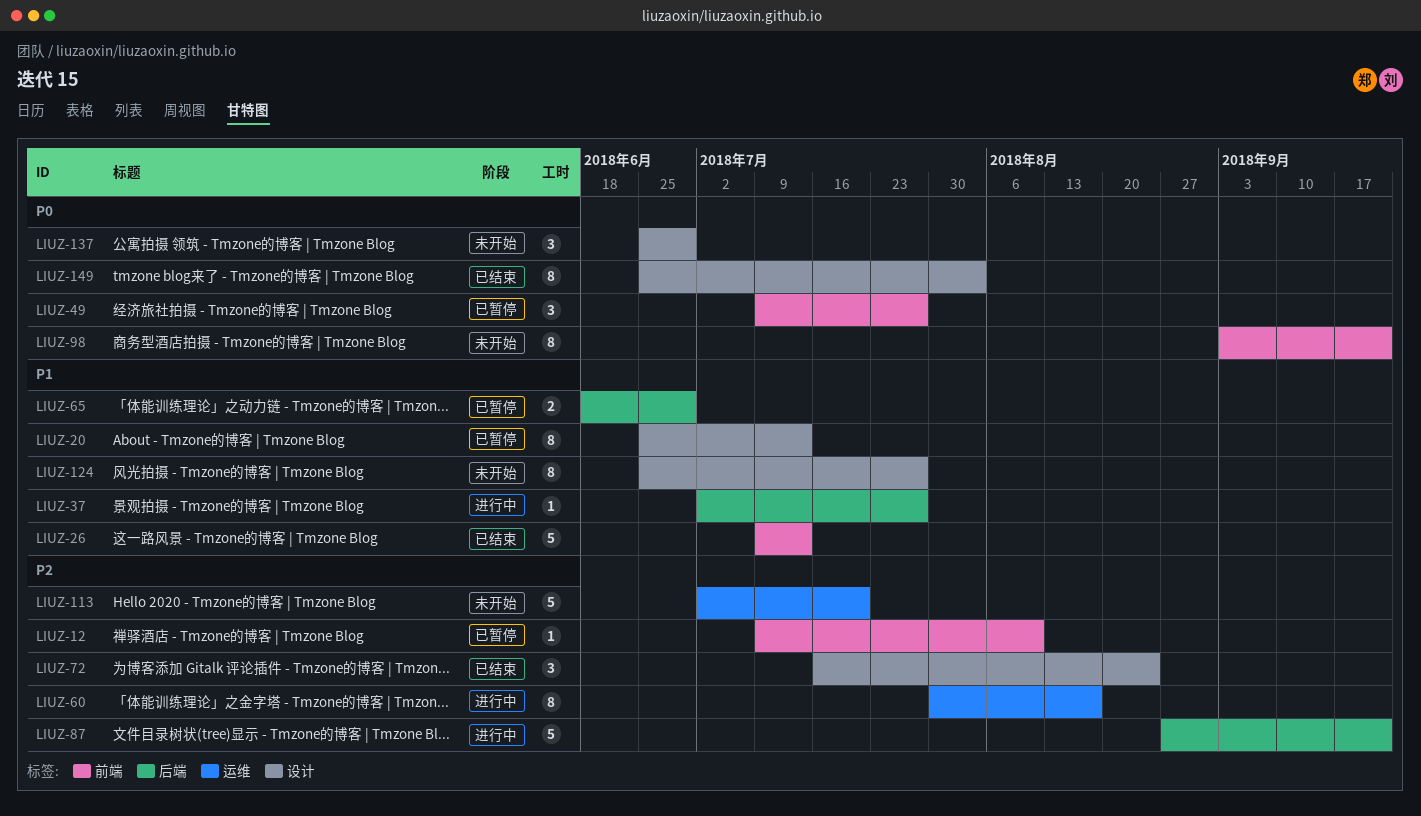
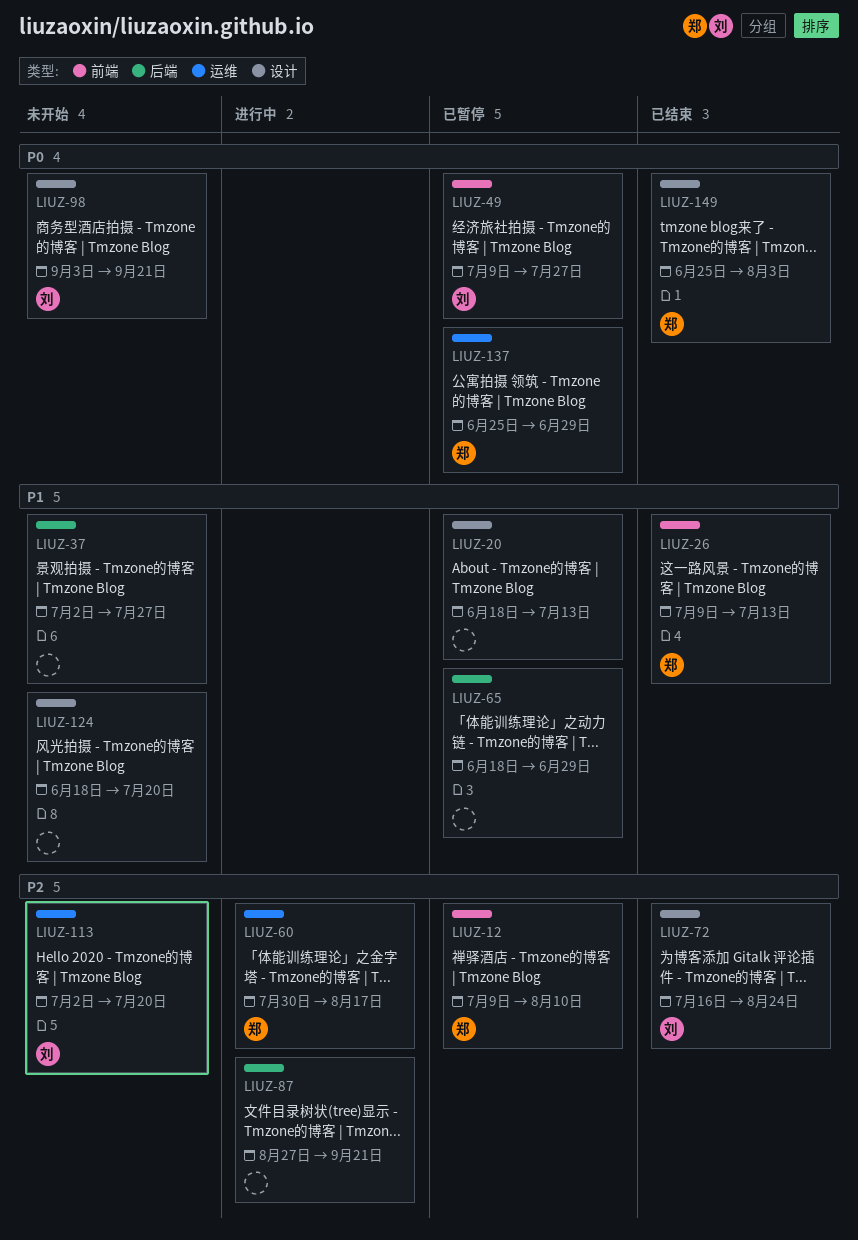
LIUZ-20, start: Jun 25 -> Jun 18
LIUZ-37, status: 进行中 -> 未开始
LIUZ-98, label: 前端 -> 设计
LIUZ-124, start: Jun 25 -> Jun 18
LIUZ-124, due: Jul 27 -> Jul 20
LIUZ-137, status: 未开始 -> 已暂停
LIUZ-137, label: 设计 -> 运维

